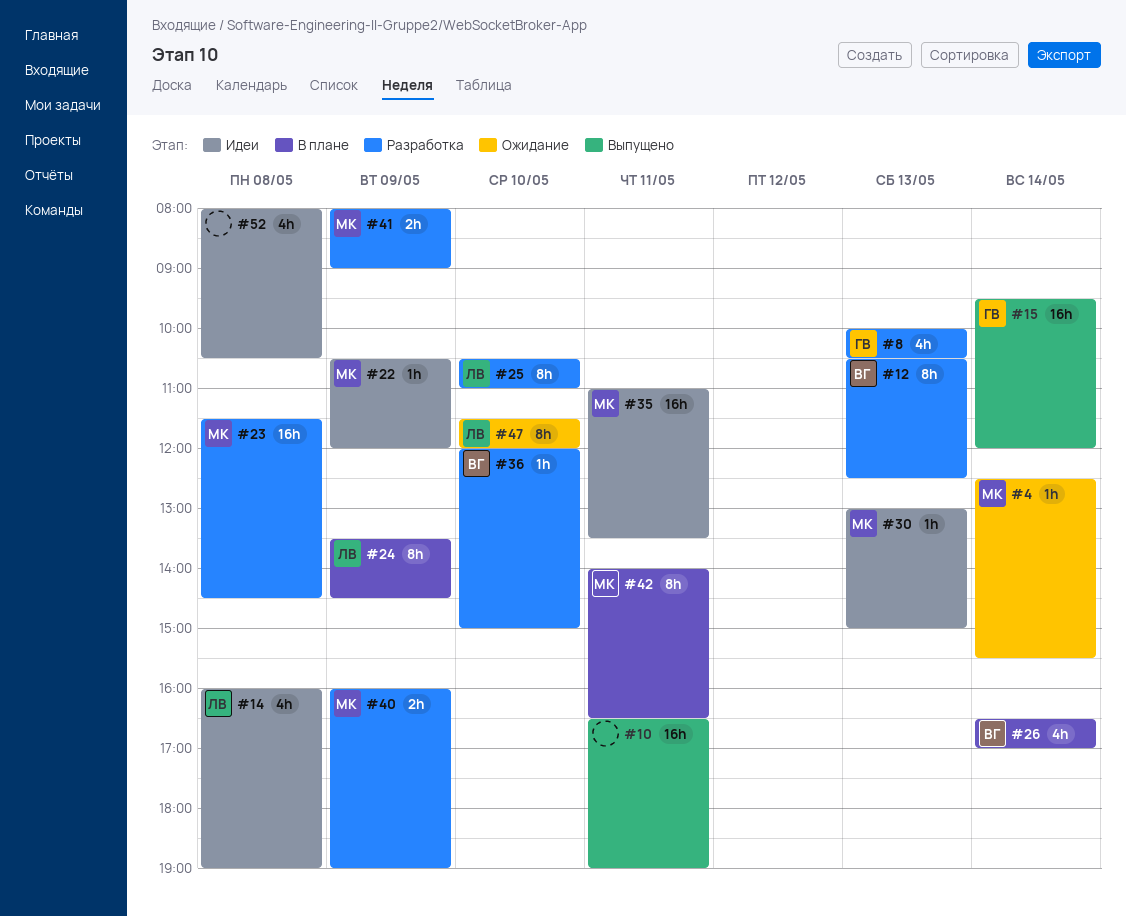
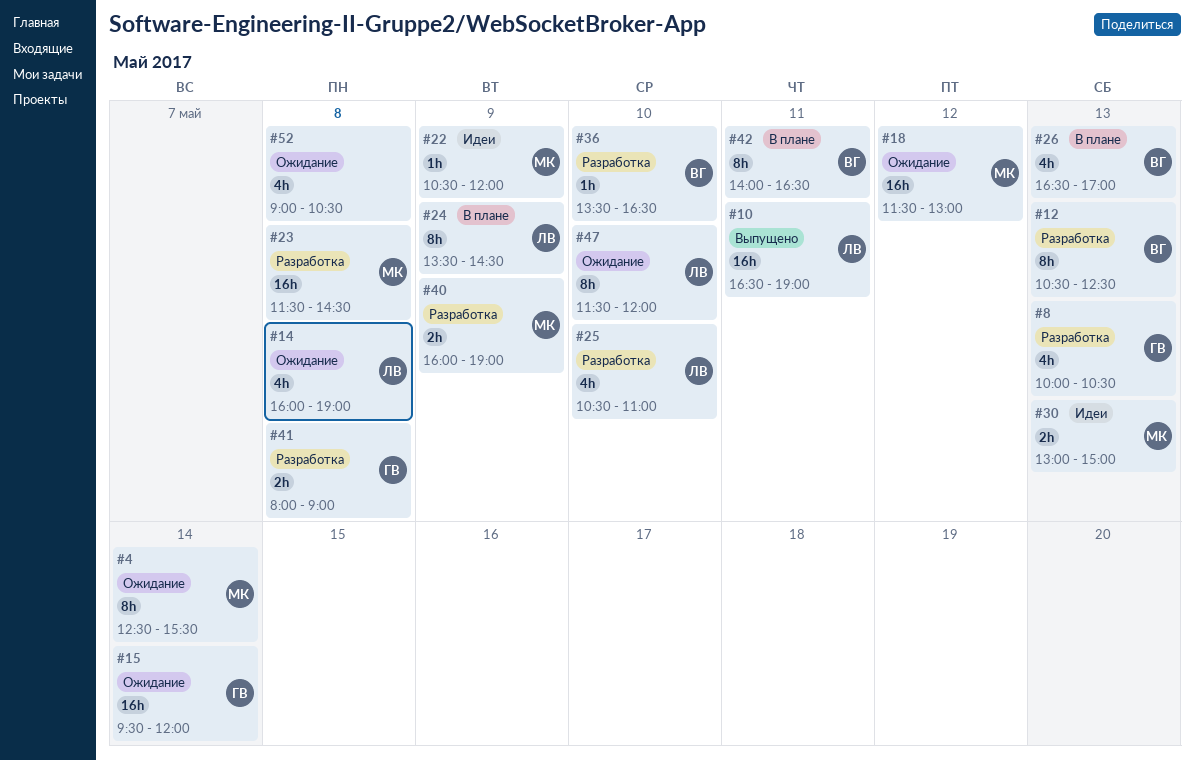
#4, estimate: 1h -> 8h
#10, owner: none -> ЛВ
#14, status: Идеи -> Ожидание
#15, status: Выпущено -> Ожидание
#18: none -> present
#25, estimate: 8h -> 4h
#26, day: May 14 -> May 13
#30, estimate: 1h -> 2h
#35: present -> none
#36, begins: 12:00 -> 13:30
#36, ends: 15:00 -> 16:30
#41, owner: МК -> ГВ
#41, day: May 9 -> May 8
#42, owner: МК -> ВГ
#52, status: Идеи -> Ожидание
#52, begins: 08:00 -> 09:00

